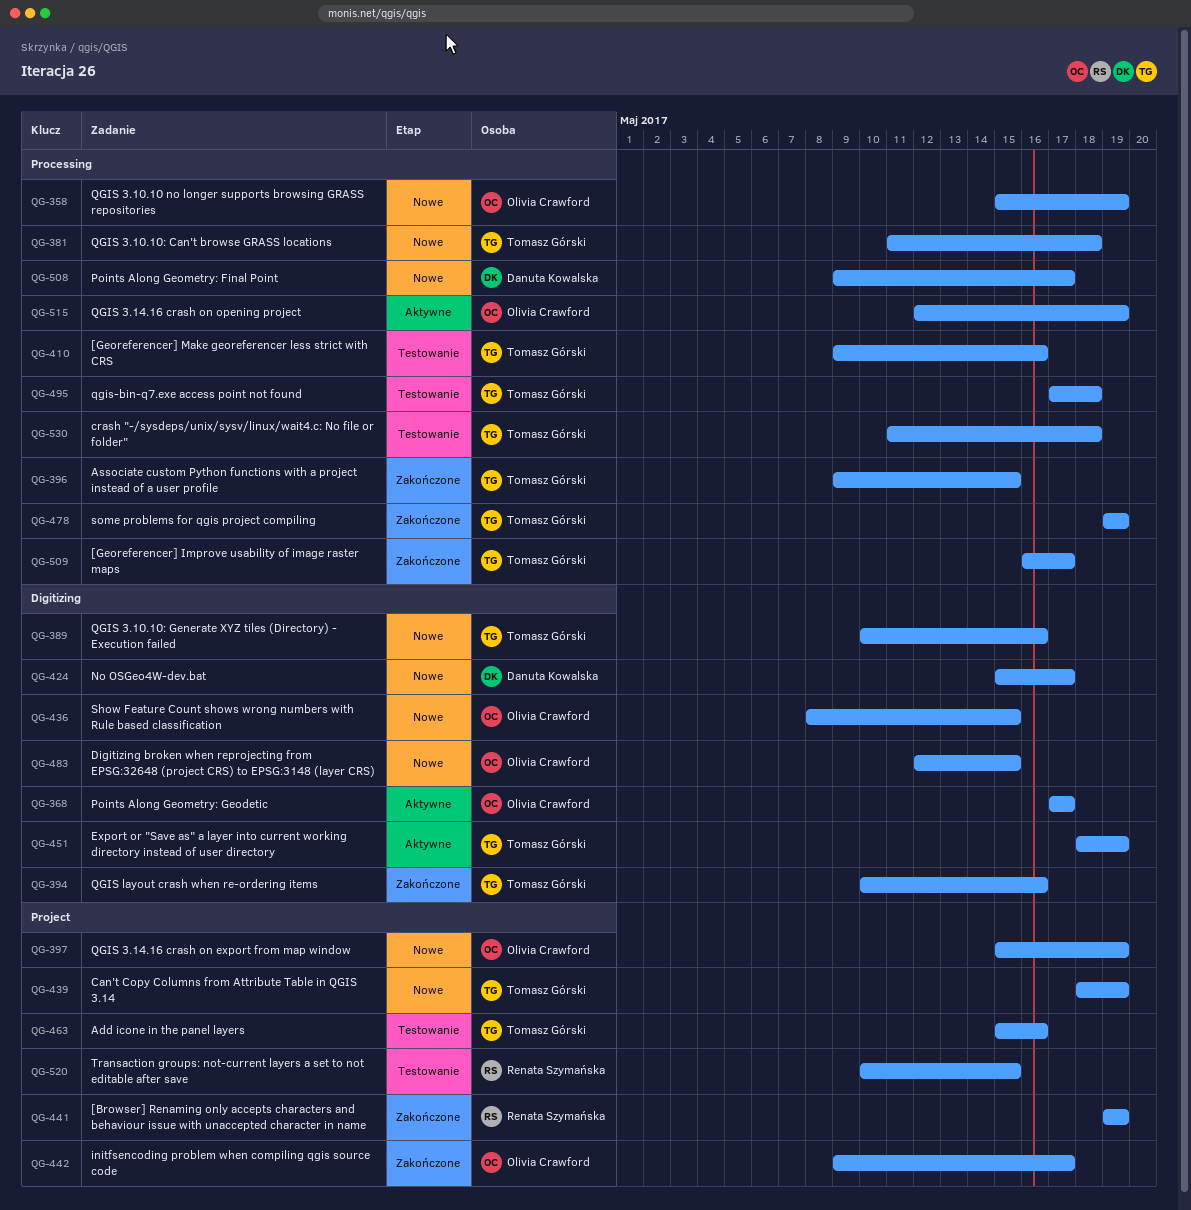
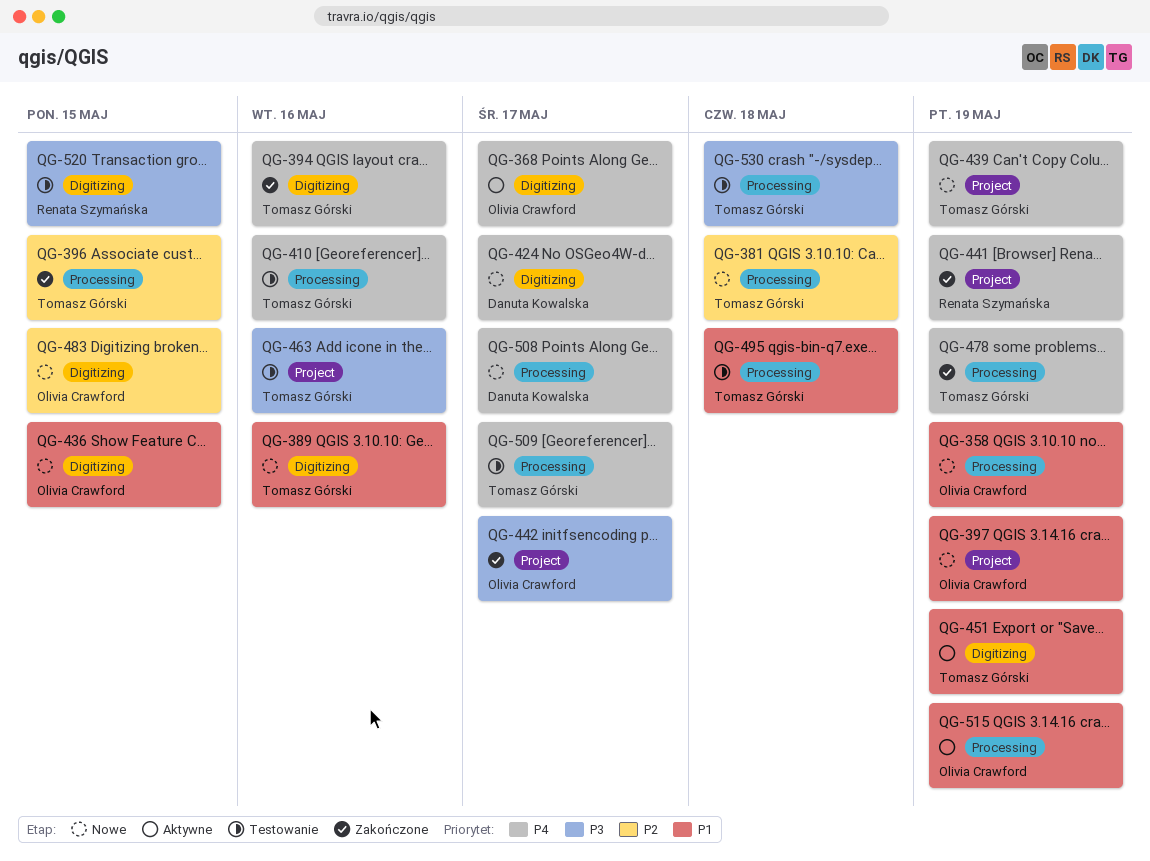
QG-509, status: Zakończone -> Testowanie
QG-520, label: Project -> Digitizing

